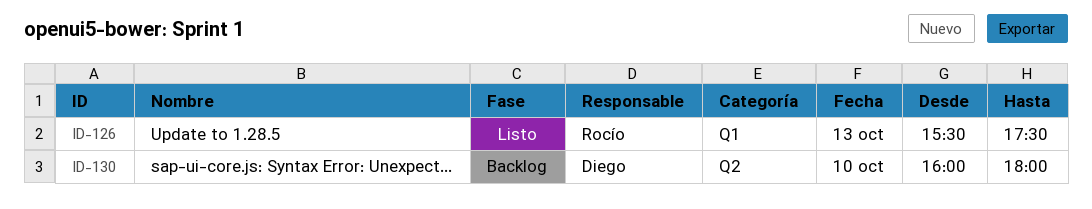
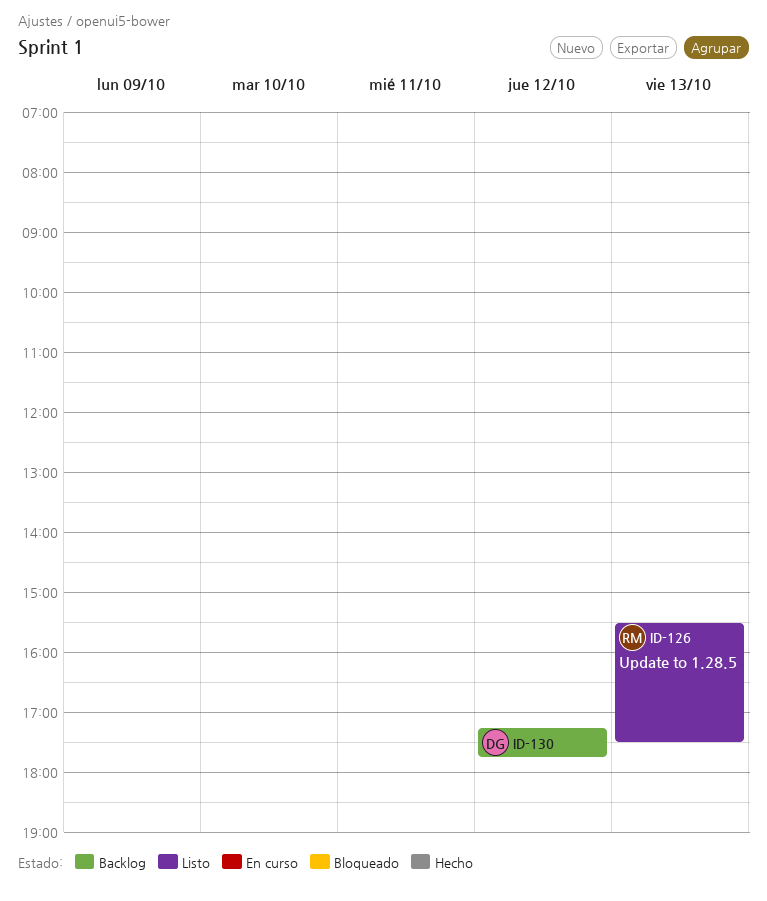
ID-130, day: Oct 10 -> Oct 12
ID-130, begins: 16:00 -> 17:15
ID-130, ends: 18:00 -> 17:45

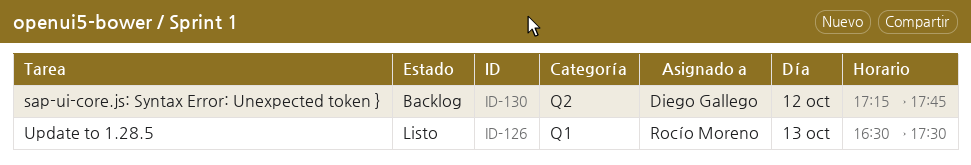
ID-126, begins: 15:30 -> 16:30

